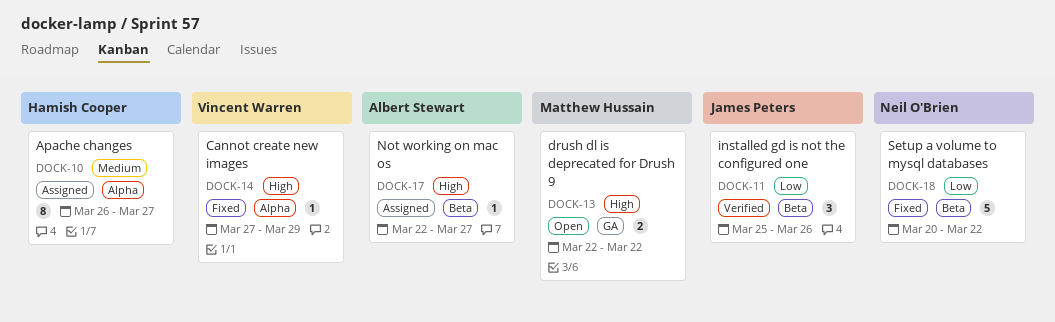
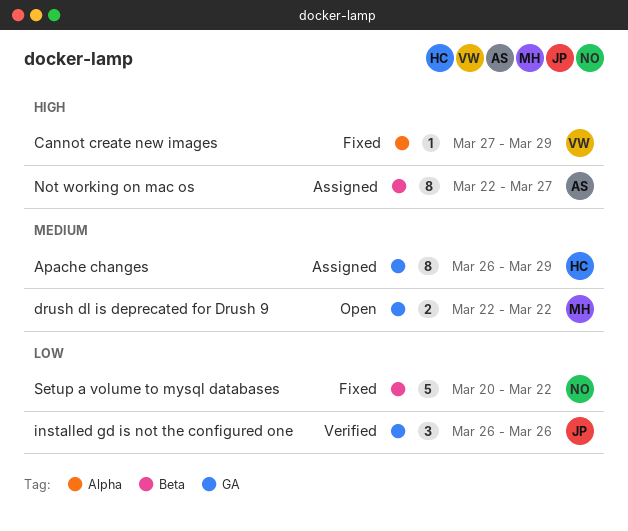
Apache changes, label: Alpha -> GA
Apache changes, due: Mar 27 -> Mar 29
drush dl is deprecated for Drush 9, priority: High -> Medium
installed gd is not the configured one, label: Beta -> GA
installed gd is not the configured one, start: Mar 25 -> Mar 26
Not working on mac os, estimate: 1 -> 8

